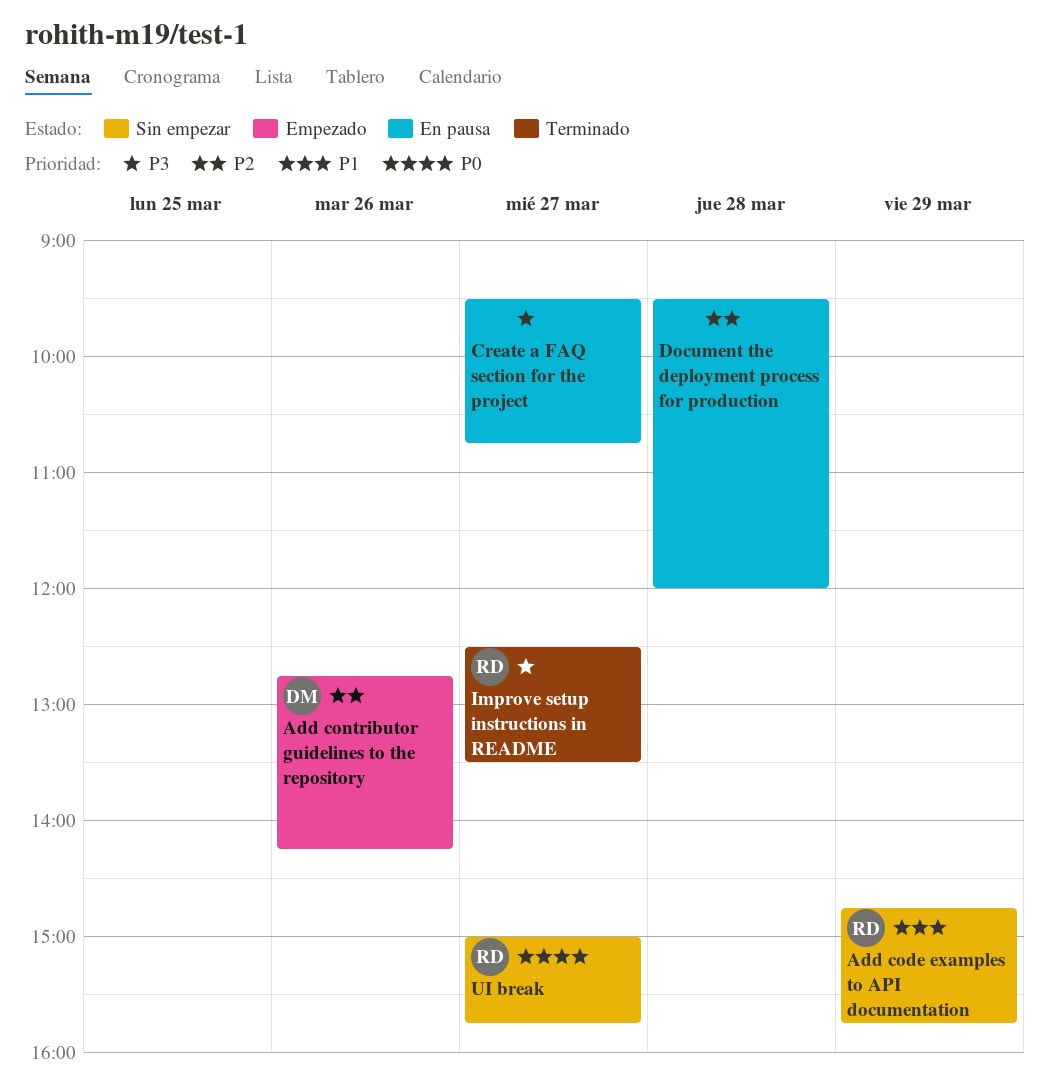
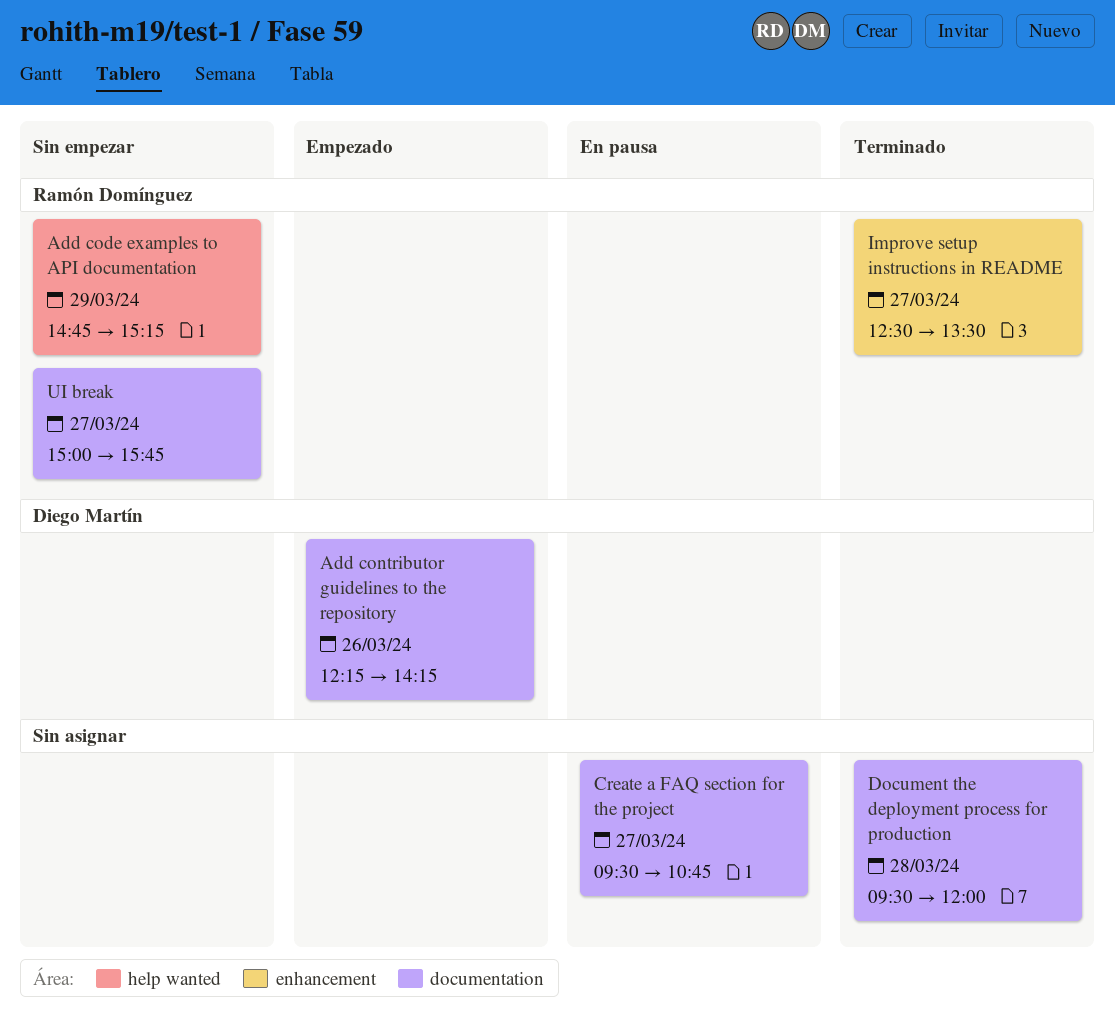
Add code examples to API documentation, ends: 15:45 -> 15:15
Add contributor guidelines to the repository, begins: 12:45 -> 12:15
Document the deployment process for production, status: En pausa -> Terminado

